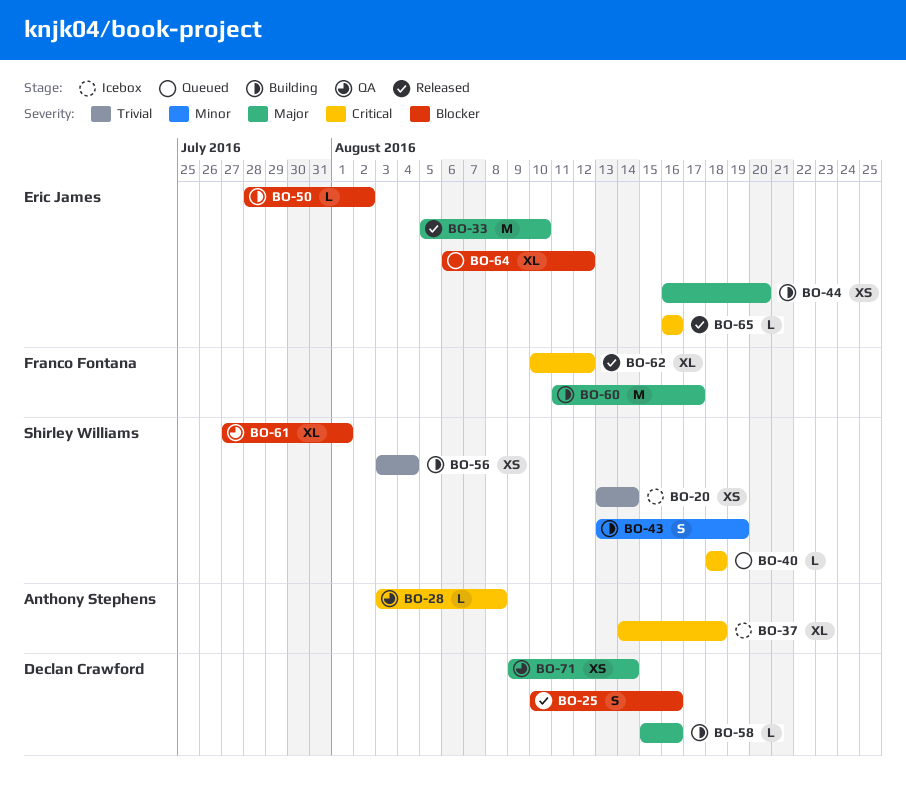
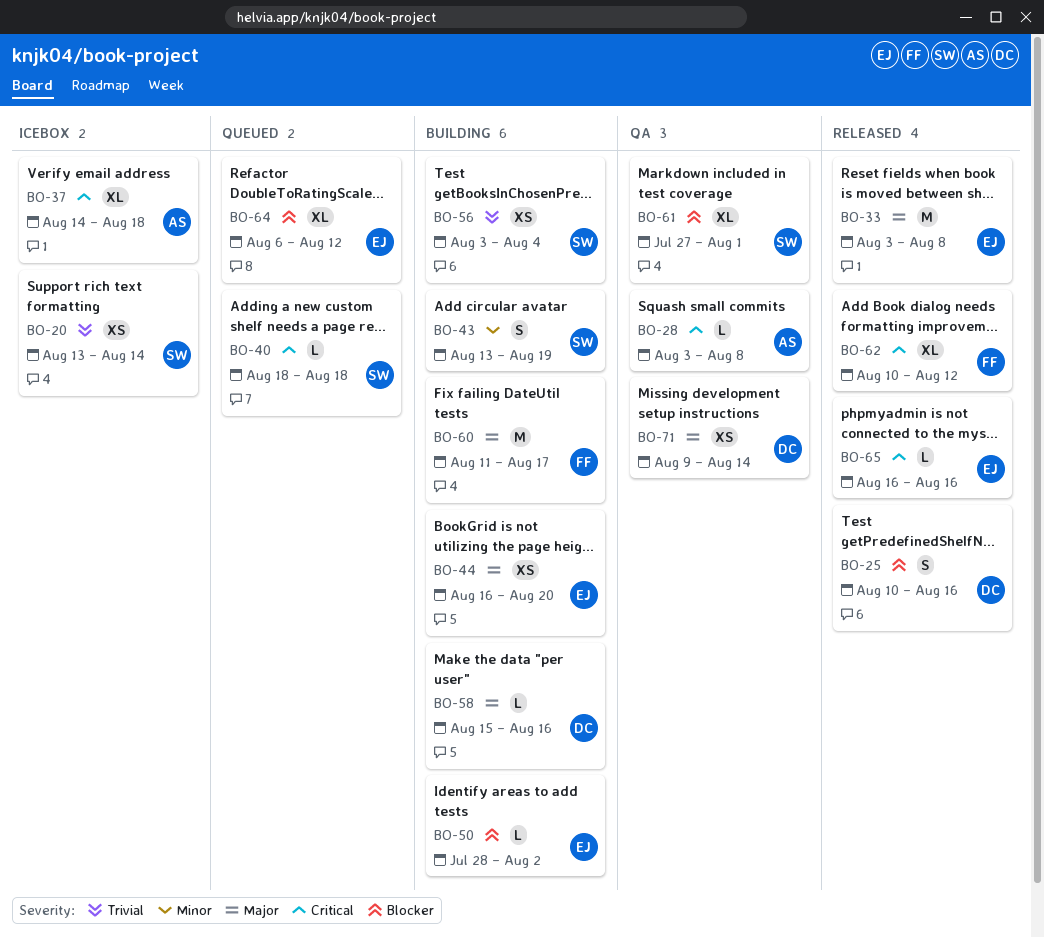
BO-33, start: Aug 5 -> Aug 3
BO-33, due: Aug 10 -> Aug 8

